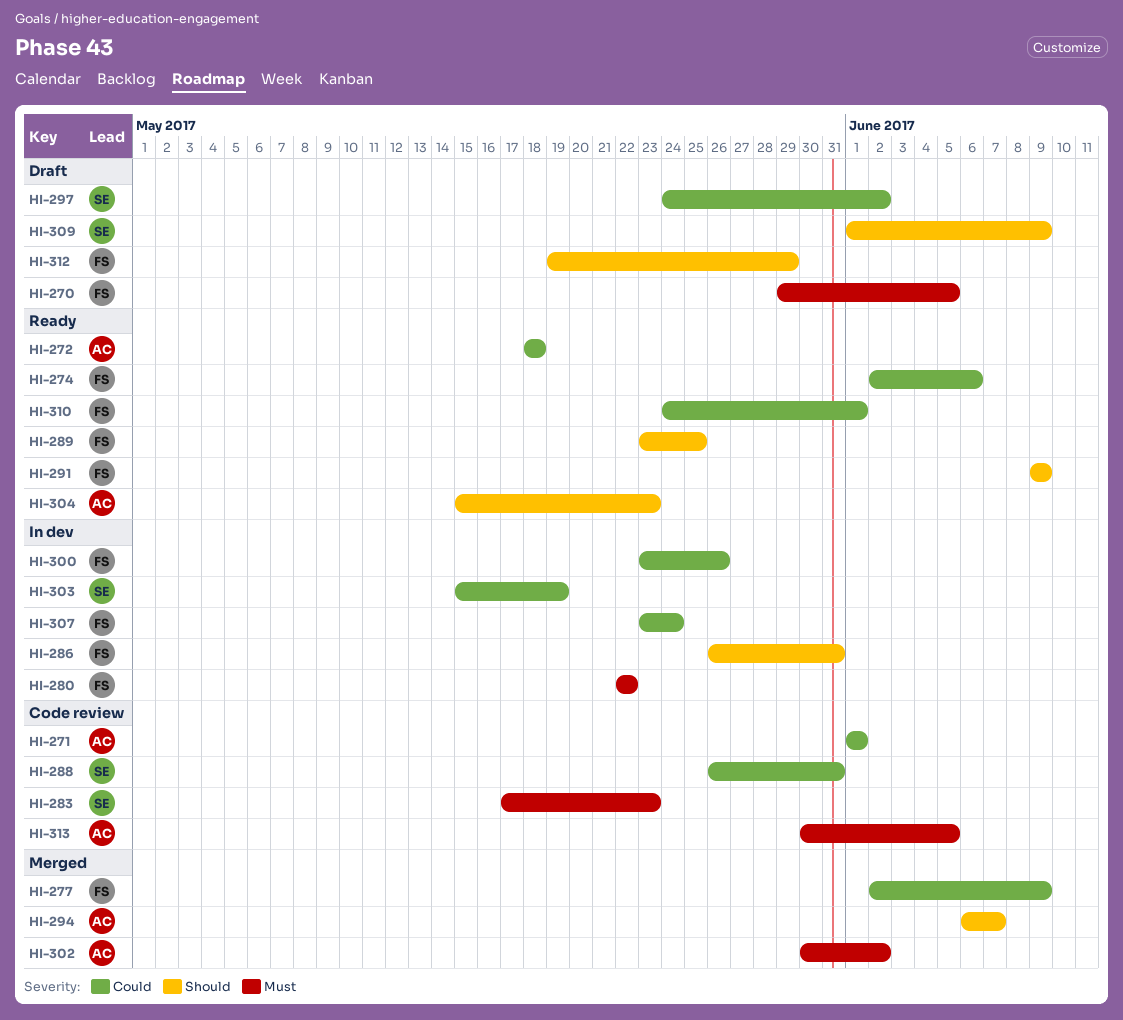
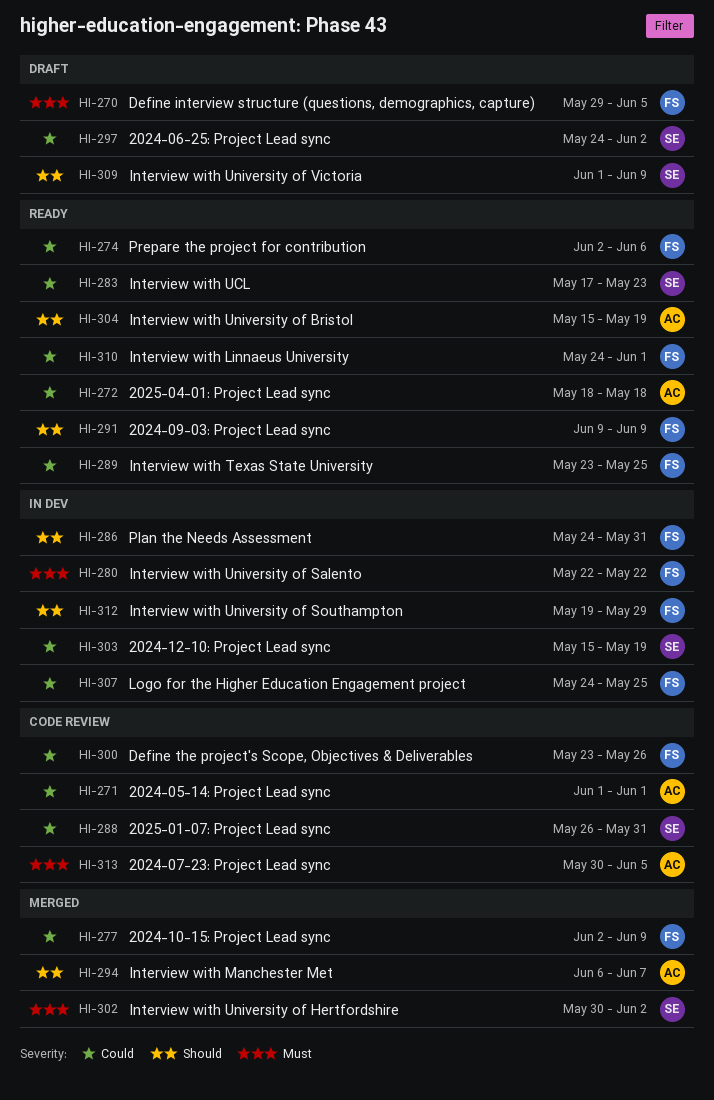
HI-283, status: Code review -> Ready
HI-283, priority: Must -> Could
HI-286, start: May 26 -> May 24
HI-289, priority: Should -> Could
HI-300, status: In dev -> Code review
HI-302, owner: AC -> SE
HI-304, due: May 23 -> May 19
HI-307, start: May 23 -> May 24
HI-307, due: May 24 -> May 25
HI-312, status: Draft -> In dev

